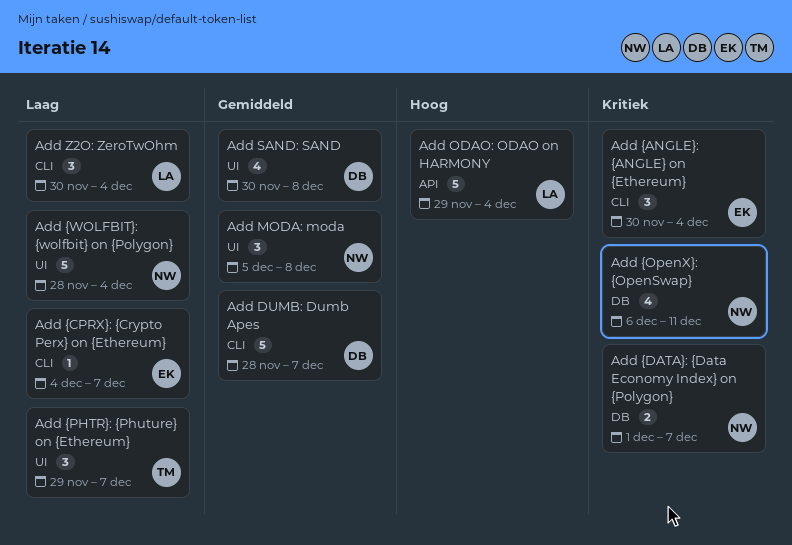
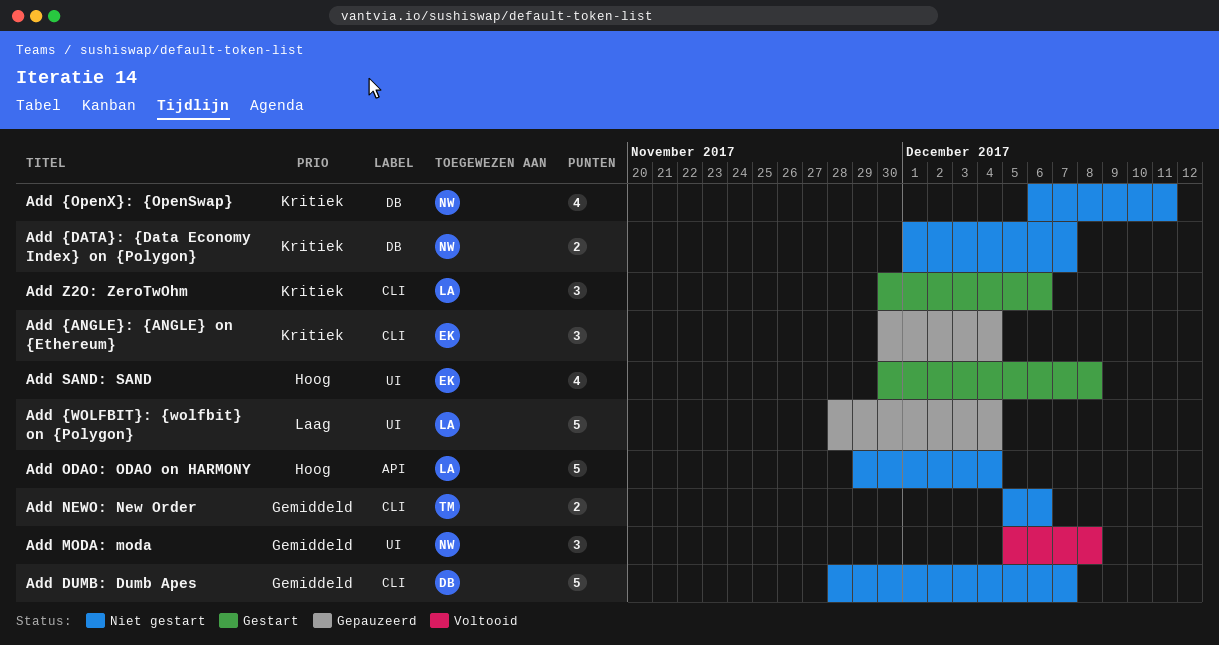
Add NEWO: New Order: none -> present
Add SAND: SAND, owner: DB -> EK
Add SAND: SAND, priority: Gemiddeld -> Hoog
Add Z2O: ZeroTwOhm, priority: Laag -> Kritiek
Add Z2O: ZeroTwOhm, due: Dec 4 -> Dec 6
Add {CPRX}: {Crypto Perx} on {Ethereum}: present -> none
Add {PHTR}: {Phuture} on {Ethereum}: present -> none
Add {WOLFBIT}: {wolfbit} on {Polygon}, owner: NW -> LA

